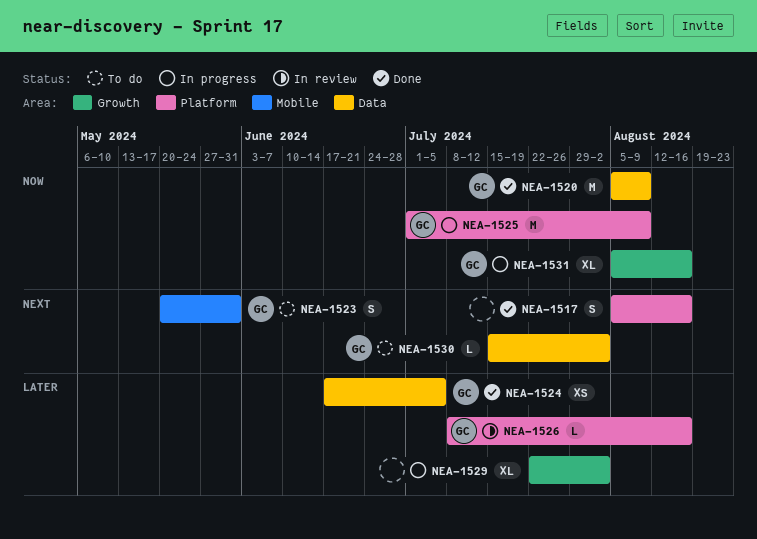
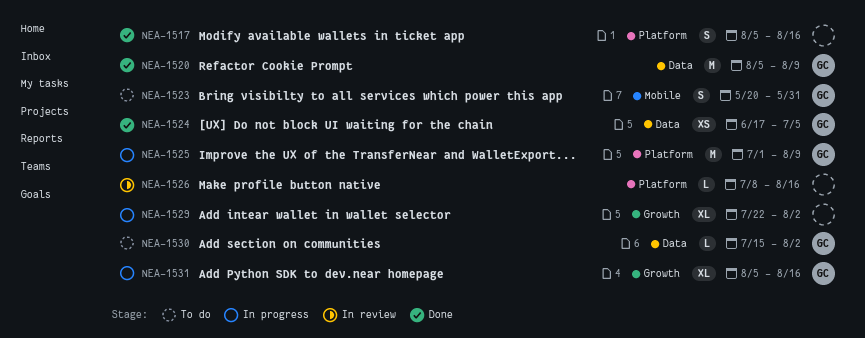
NEA-1526, owner: GC -> none

